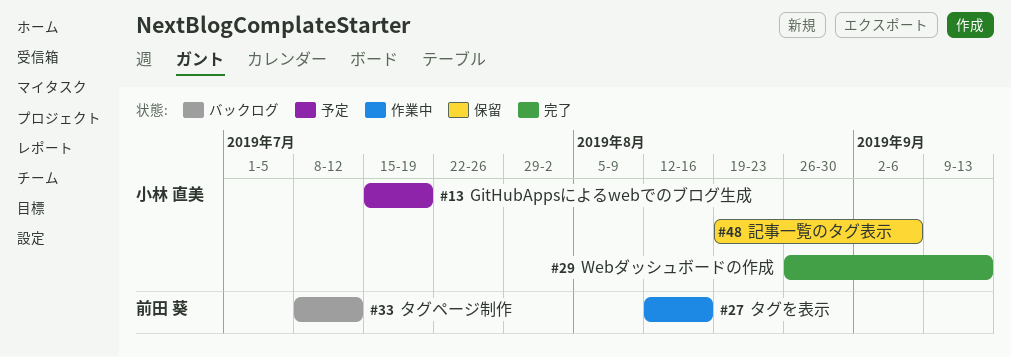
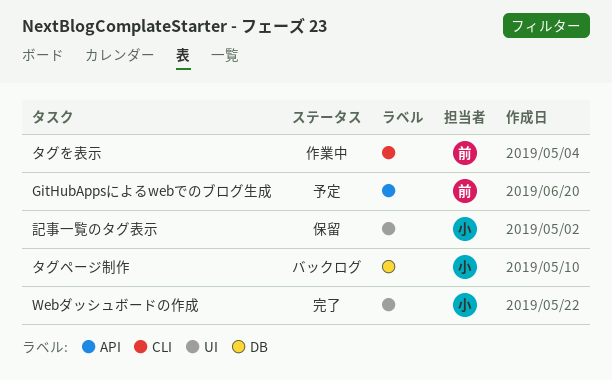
GitHubAppsによるwebでのブログ生成, owner: 小林 直美 -> 前田 葵
タグページ制作, owner: 前田 葵 -> 小林 直美

